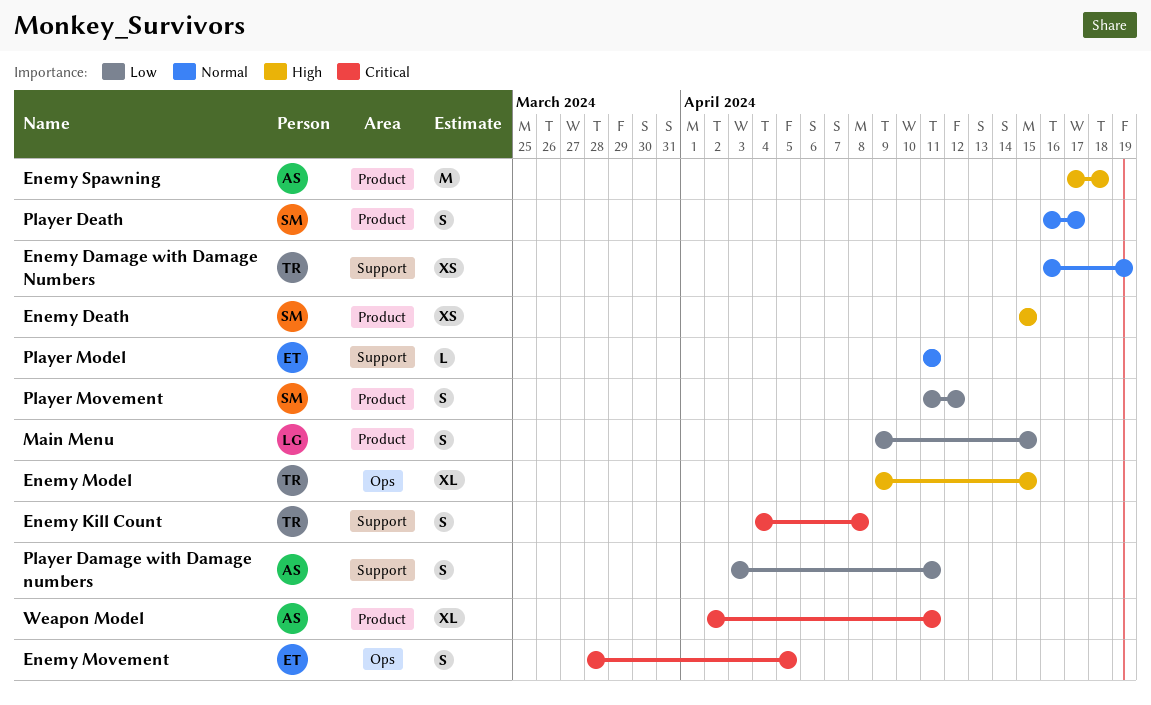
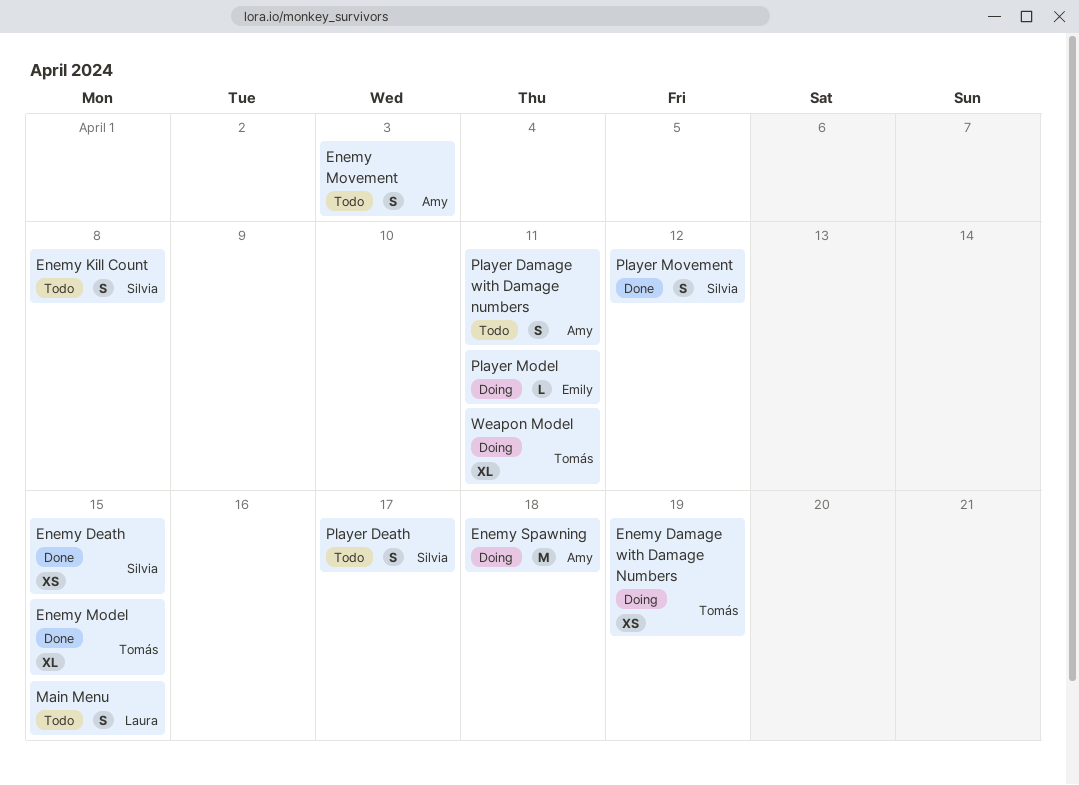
Enemy Kill Count, owner: Tomás -> Silvia
Enemy Movement, owner: Emily -> Amy
Enemy Movement, due: Apr 5 -> Apr 3
Weapon Model, owner: Amy -> Tomás

